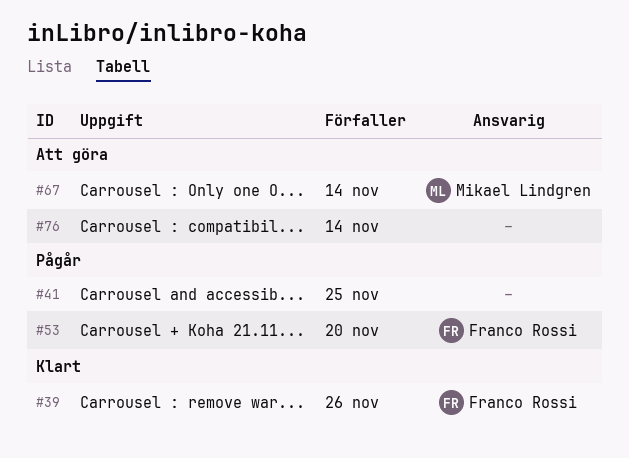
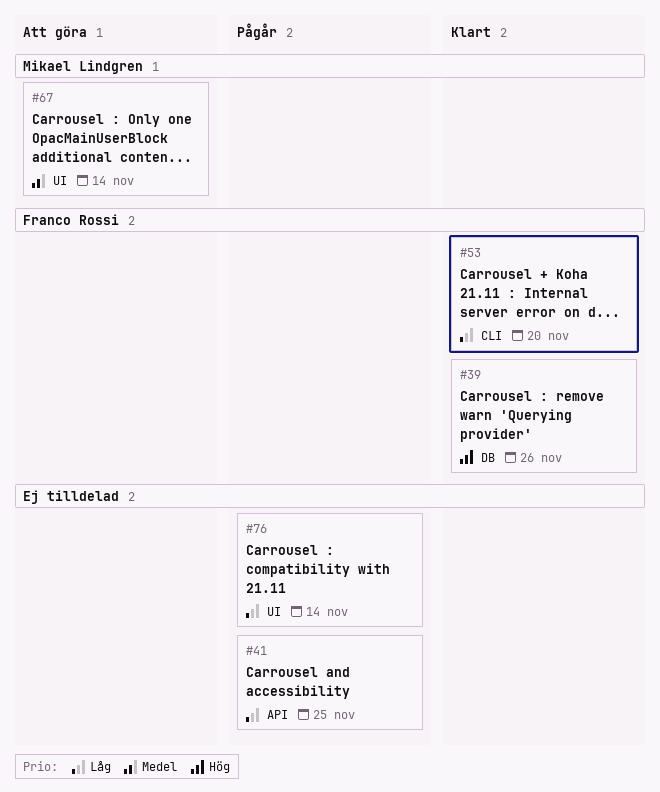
#53, status: Pågår -> Klart
#76, status: Att göra -> Pågår

